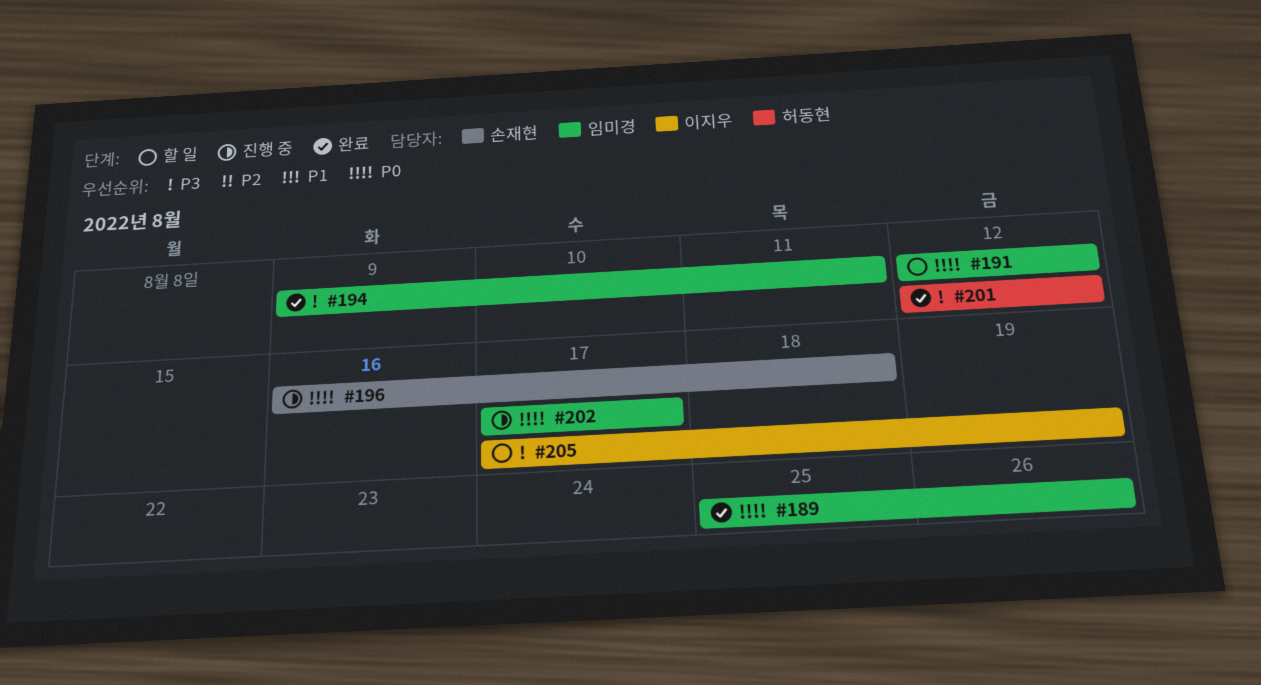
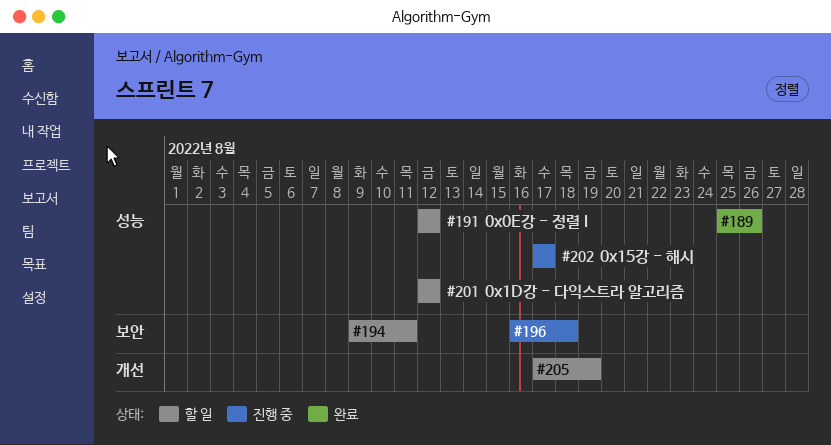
#194, status: 완료 -> 할 일
#201, status: 완료 -> 할 일

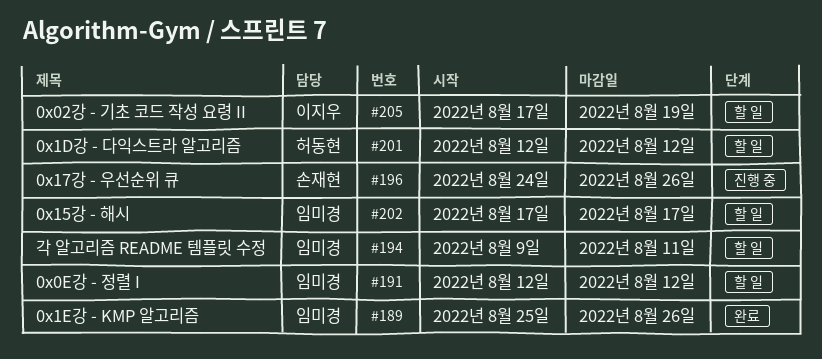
#196, start: Aug 16 -> Aug 24
#196, due: Aug 18 -> Aug 26
#202, status: 진행 중 -> 할 일

